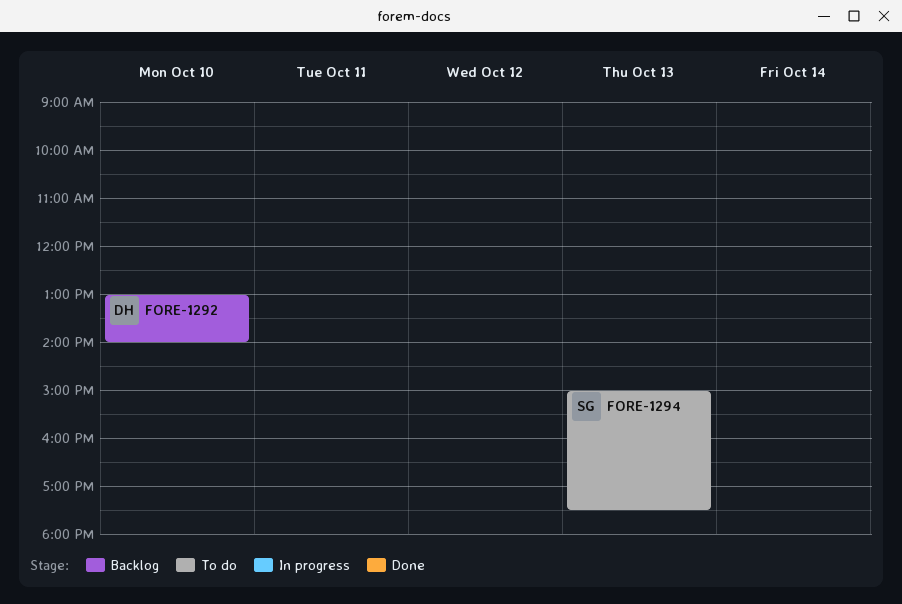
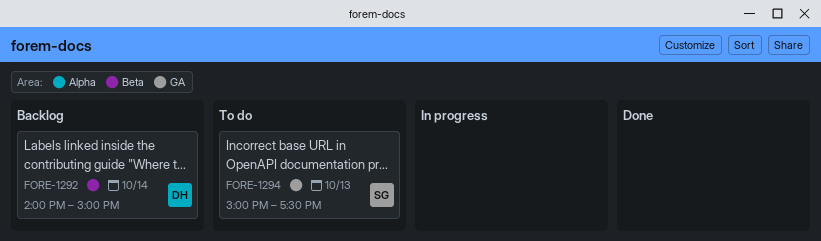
FORE-1292, day: Oct 10 -> Oct 14
FORE-1292, begins: 13:00 -> 14:00
FORE-1292, ends: 14:00 -> 15:00

